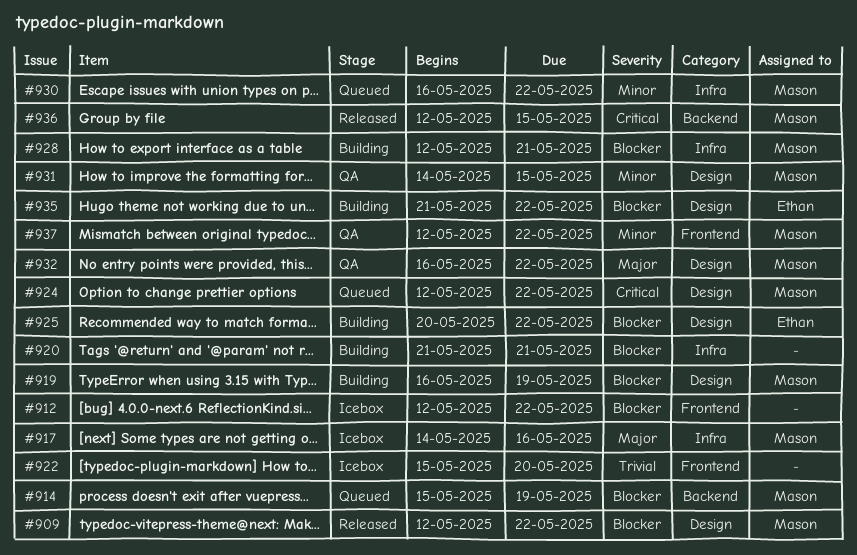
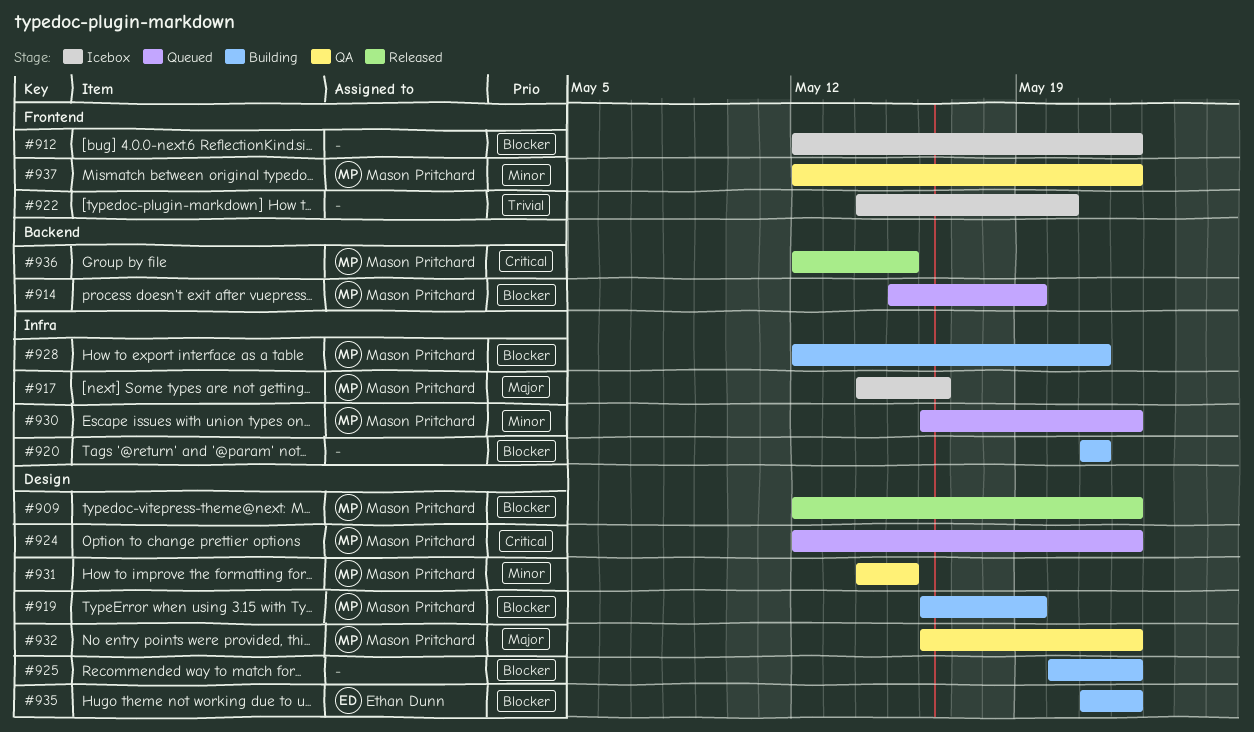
#922, start: May 15 -> May 14
#925, owner: Ethan Dunn -> none

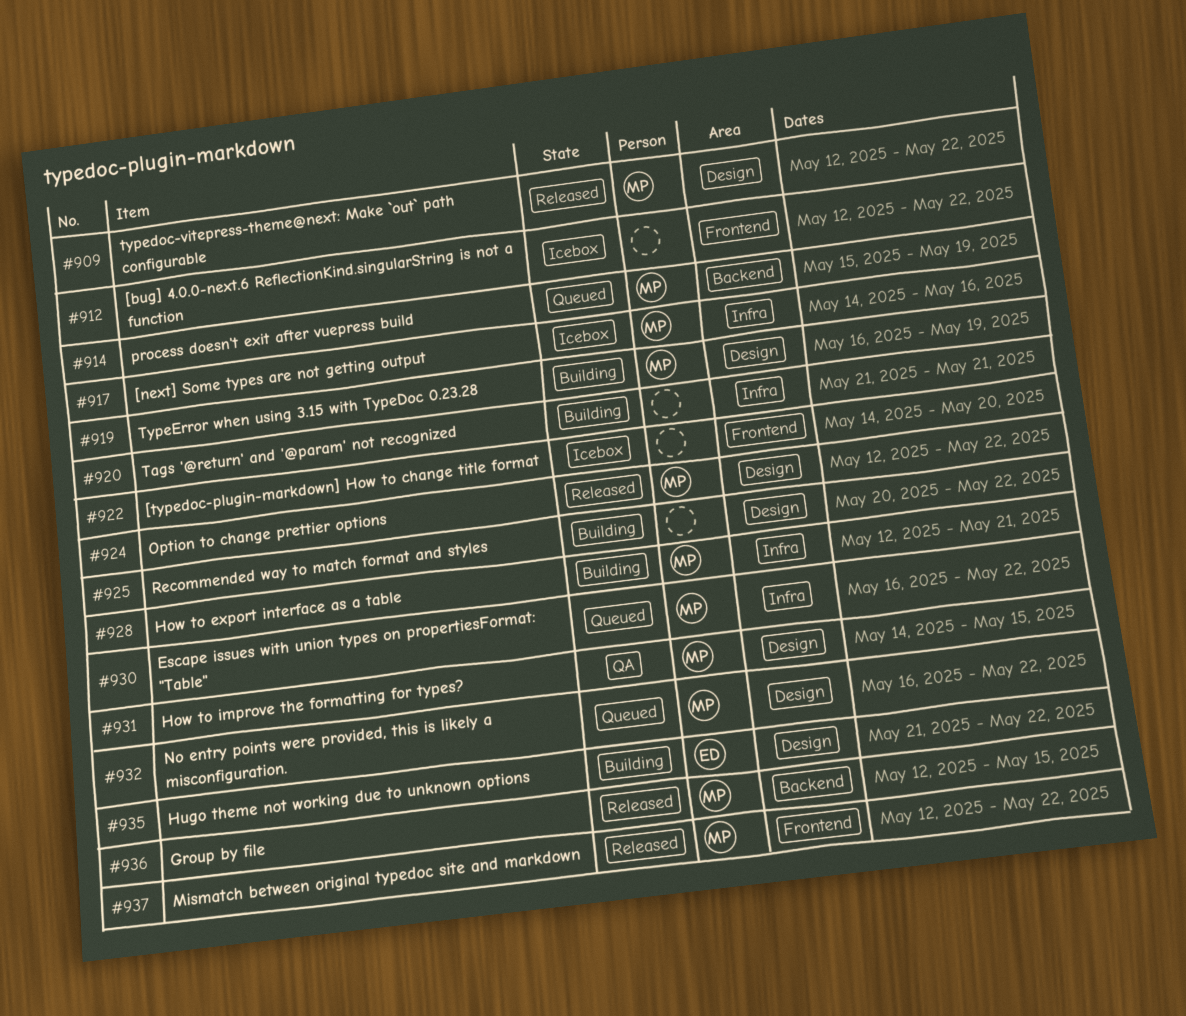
#924, status: Queued -> Released
#932, status: QA -> Queued
#937, status: QA -> Released

